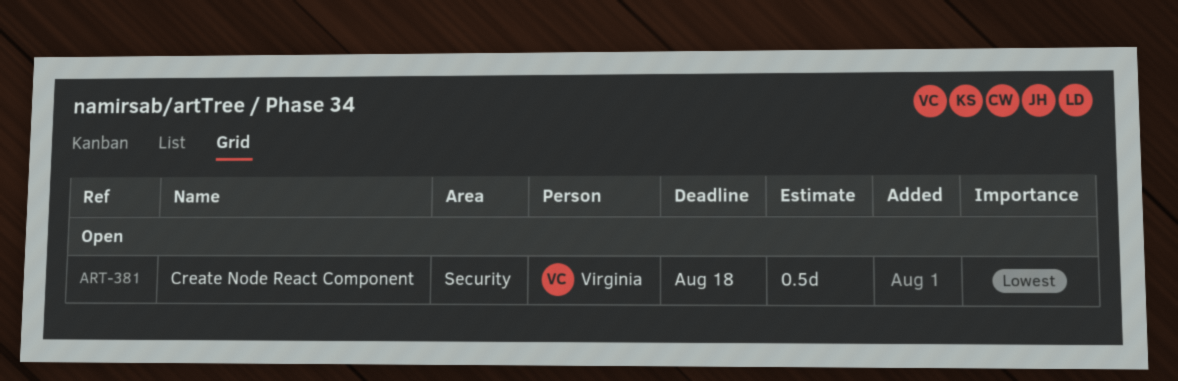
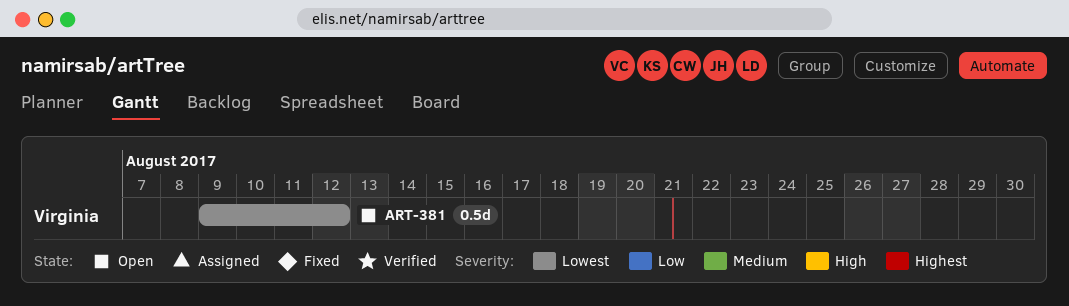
ART-381, due: Aug 18 -> Aug 12

